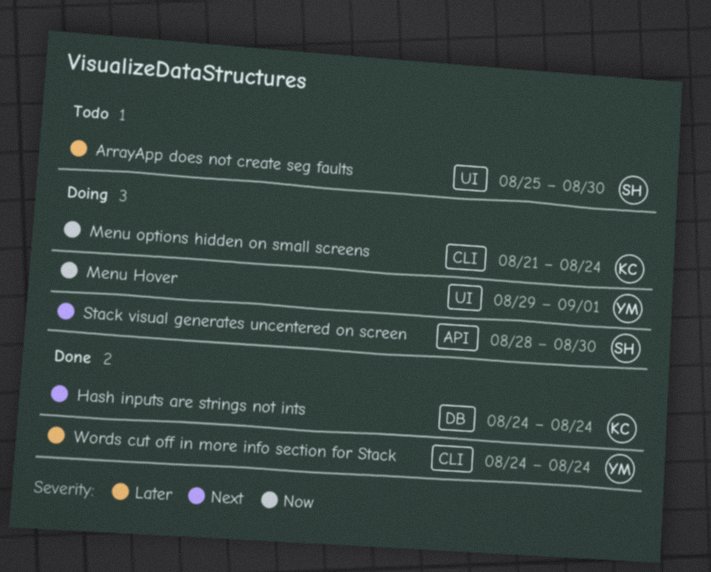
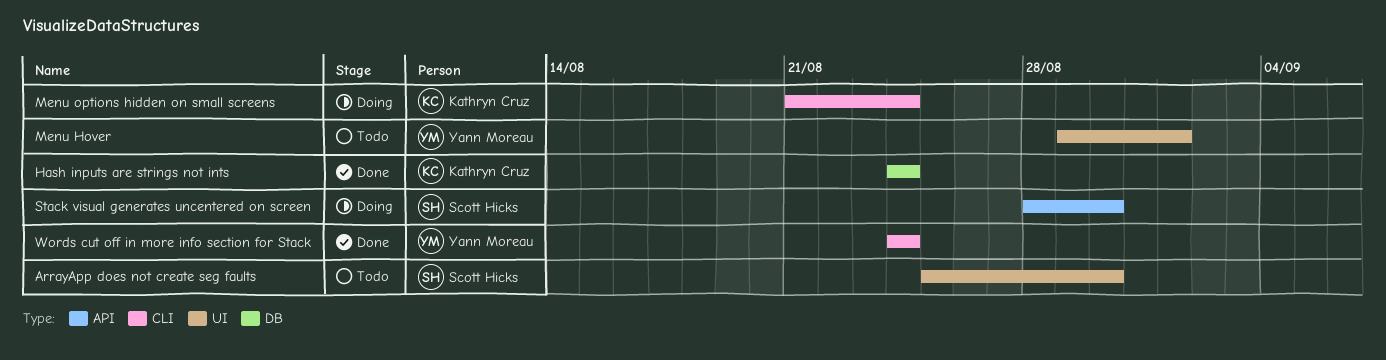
Menu Hover, status: Doing -> Todo

